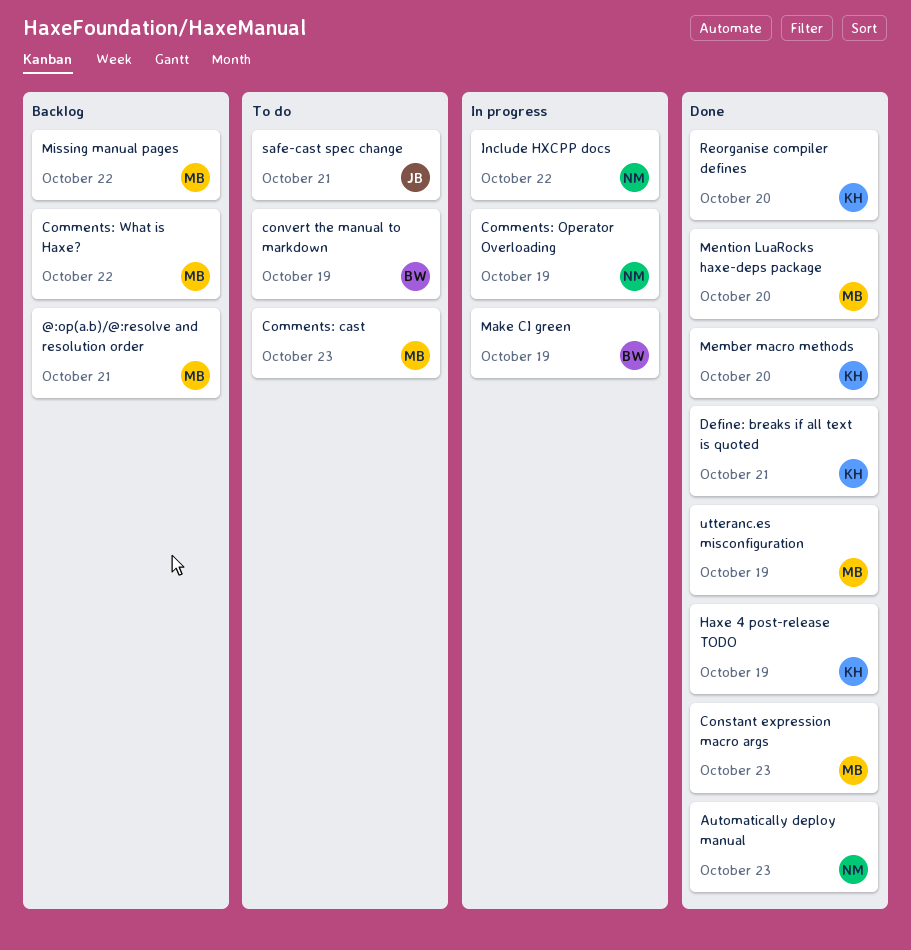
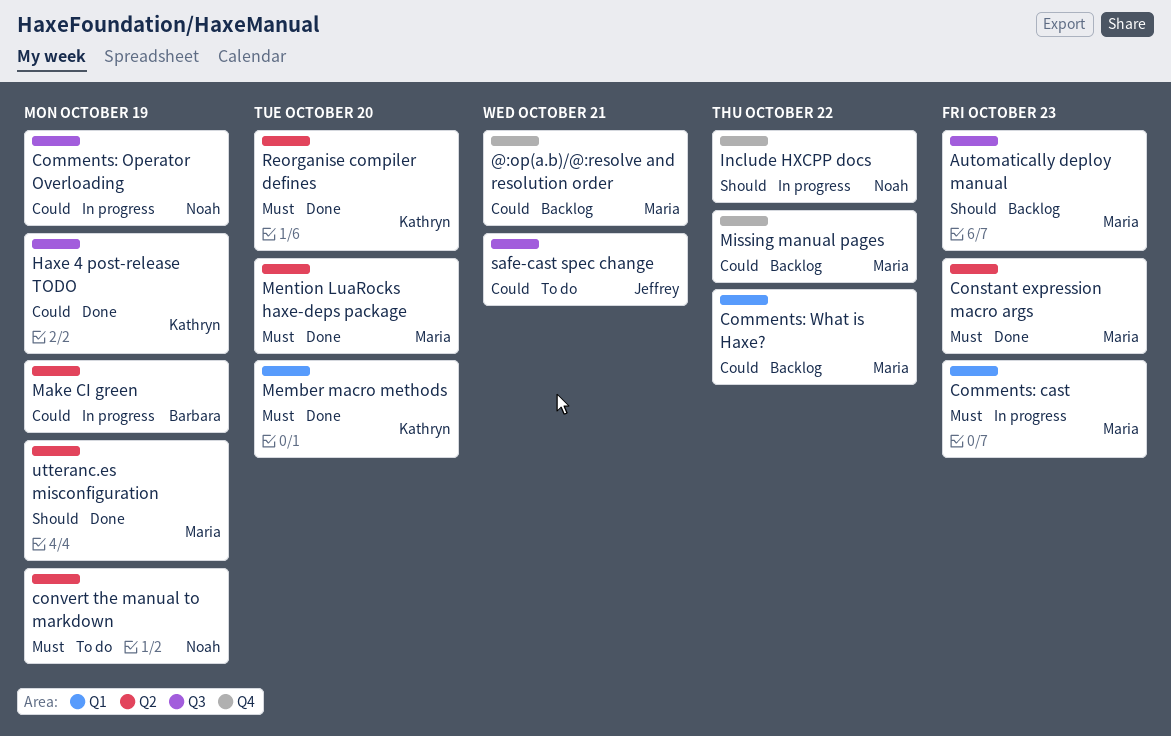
Automatically deploy manual, status: Done -> Backlog
Automatically deploy manual, owner: Noah -> Maria
Comments: cast, status: To do -> In progress
convert the manual to markdown, owner: Barbara -> Noah
Define: breaks if all text is quoted: present -> none

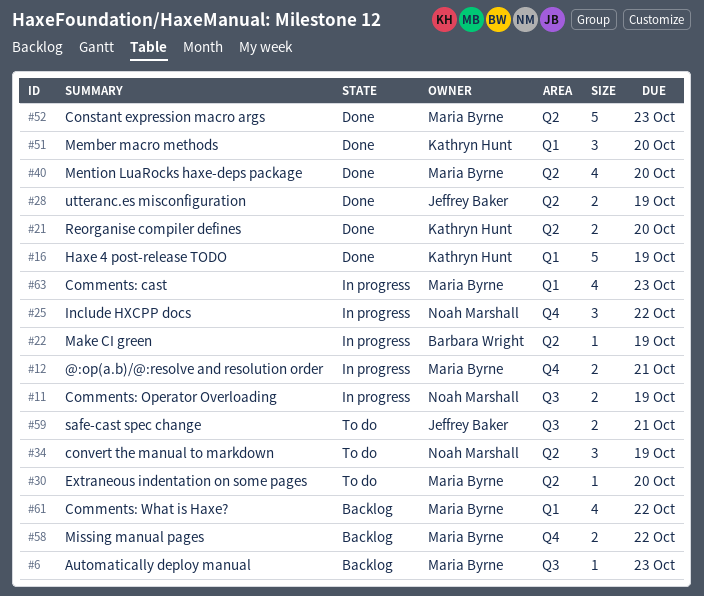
@:op(a.b)/@:resolve and resolution order, status: Backlog -> In progress
Extraneous indentation on some pages: none -> present
Haxe 4 post-release TODO, label: Q3 -> Q1
utteranc.es misconfiguration, owner: Maria Byrne -> Jeffrey Baker

